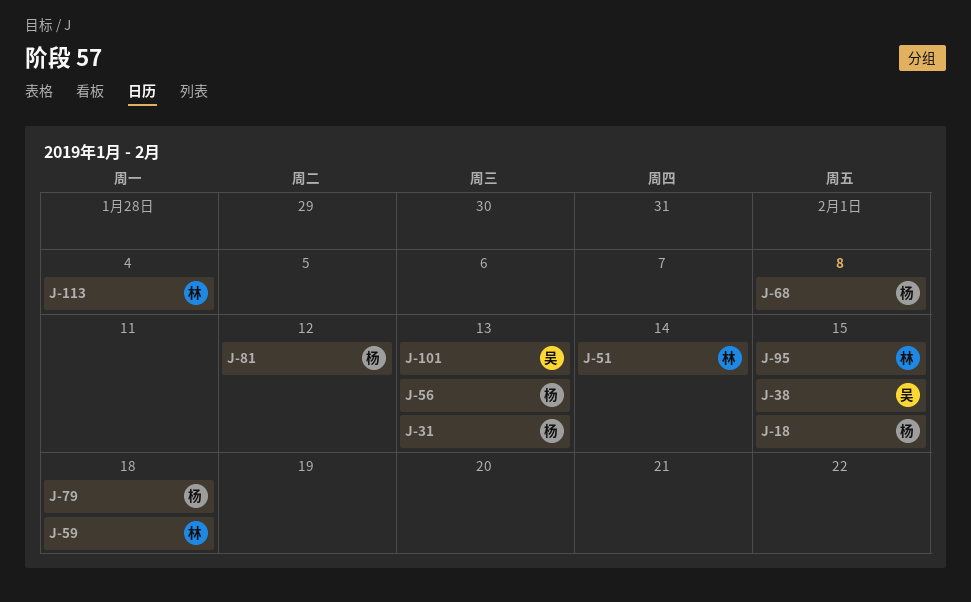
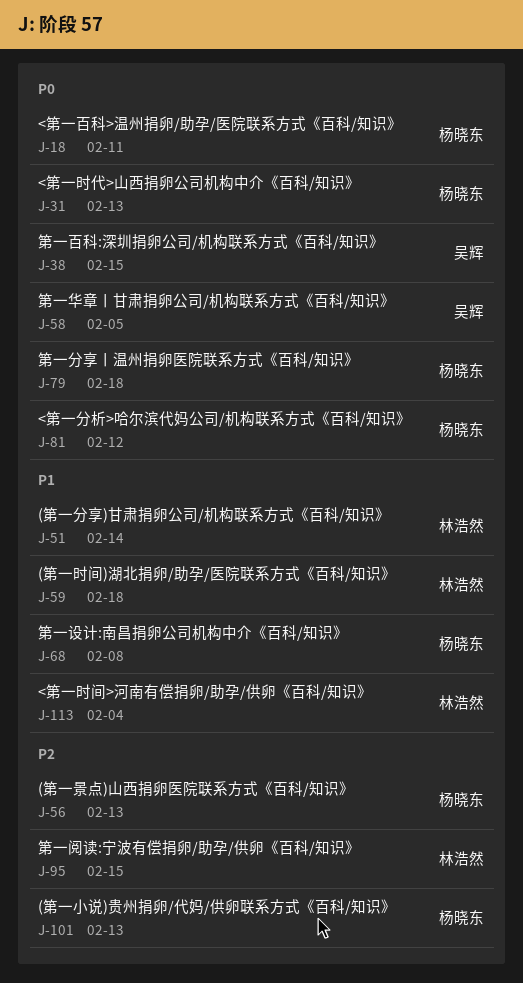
J-18, due: Feb 15 -> Feb 11
J-58: none -> present
J-101, owner: 吴辉 -> 杨晓东

